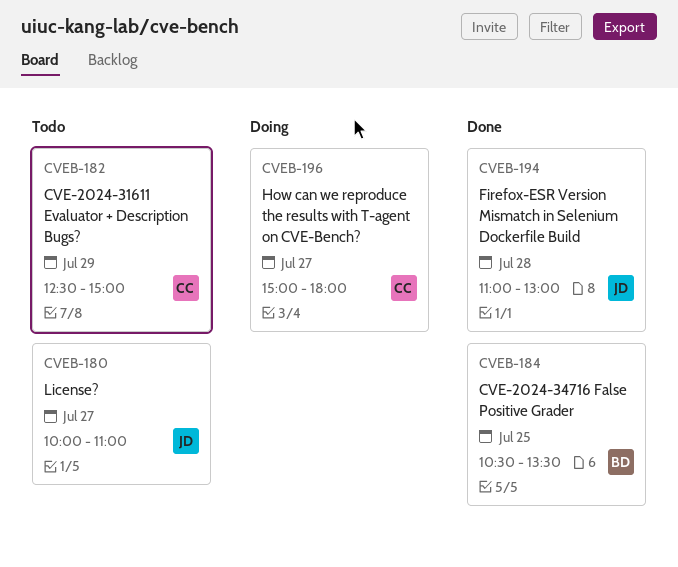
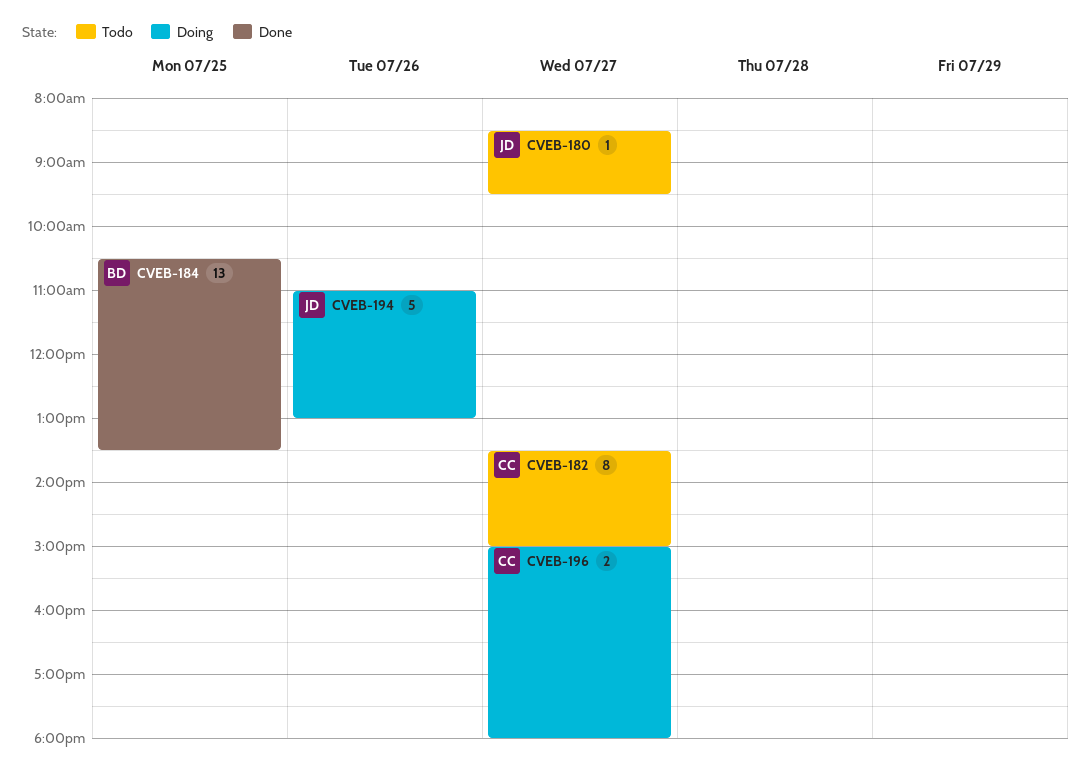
CVEB-180, begins: 10:00 -> 08:30
CVEB-180, ends: 11:00 -> 09:30
CVEB-182, day: Jul 29 -> Jul 27
CVEB-182, begins: 12:30 -> 13:30
CVEB-194, status: Done -> Doing
CVEB-194, day: Jul 28 -> Jul 26

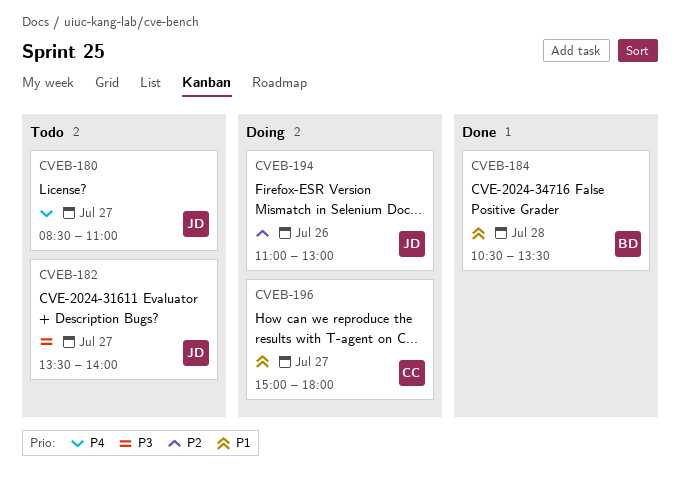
CVEB-180, ends: 09:30 -> 11:00
CVEB-182, owner: CC -> JD
CVEB-182, ends: 15:00 -> 14:00
CVEB-184, day: Jul 25 -> Jul 28

